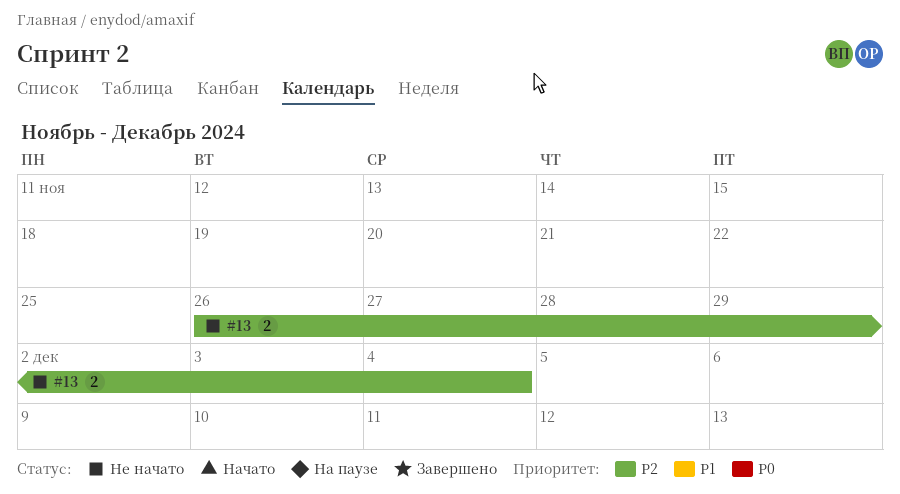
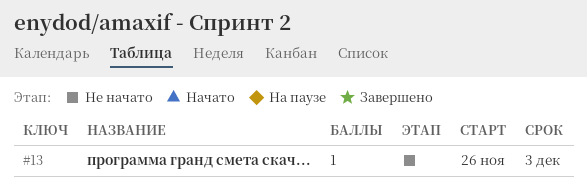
#13, estimate: 2 -> 1
#13, due: Dec 4 -> Dec 3

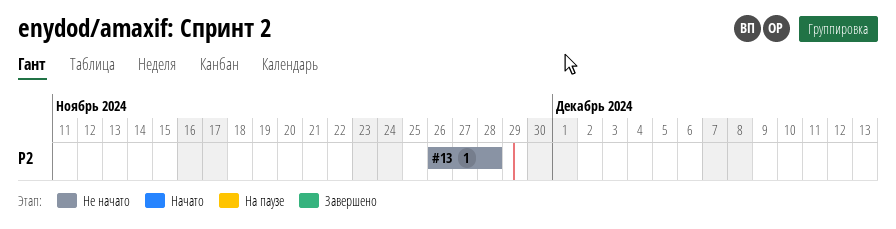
#13, due: Dec 3 -> Nov 28

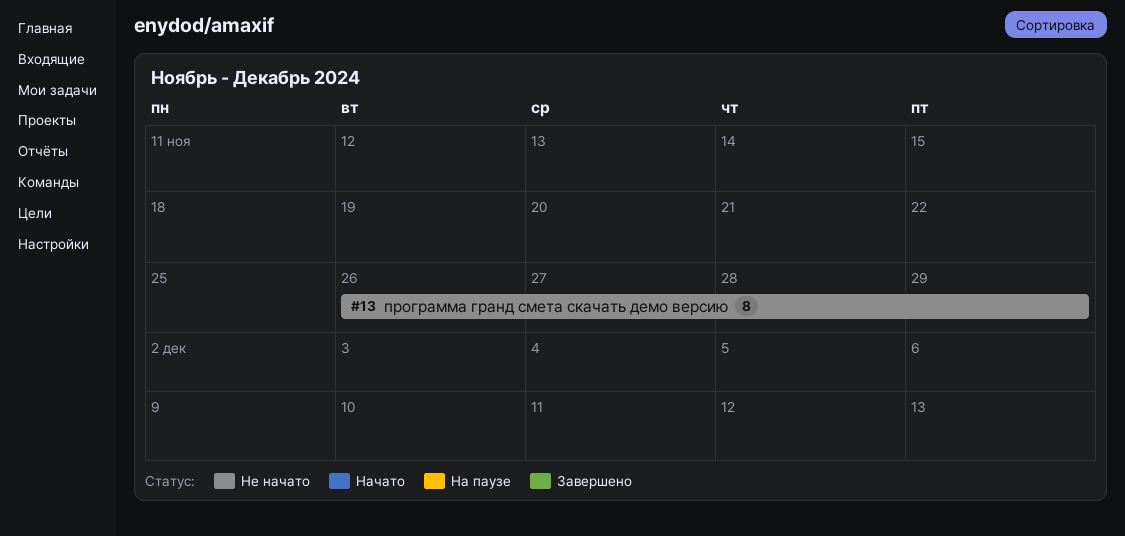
#13, estimate: 1 -> 8
#13, due: Nov 28 -> Nov 29

